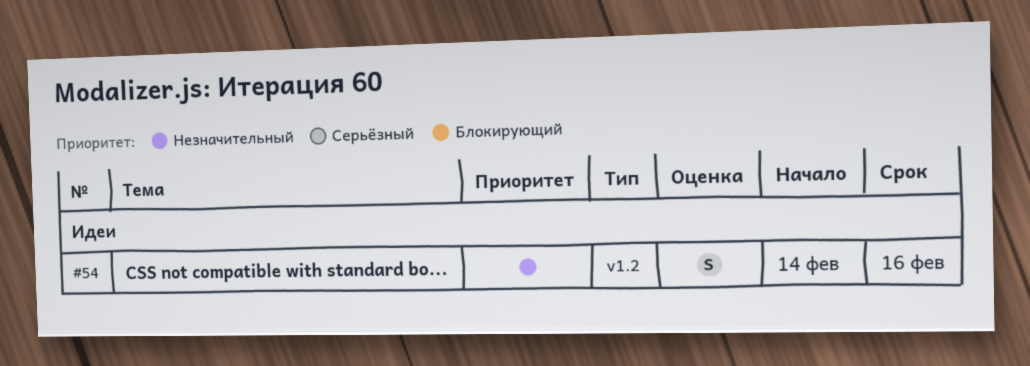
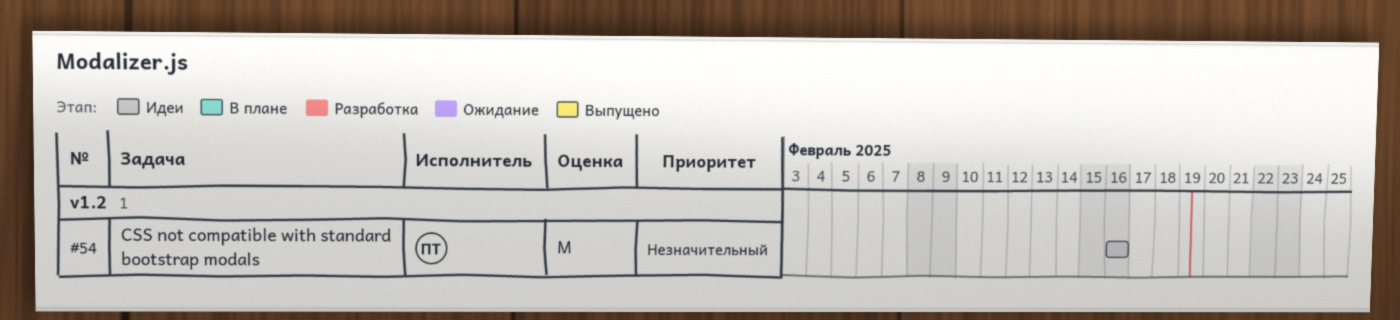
#54, estimate: S -> M
#54, start: Feb 14 -> Feb 16

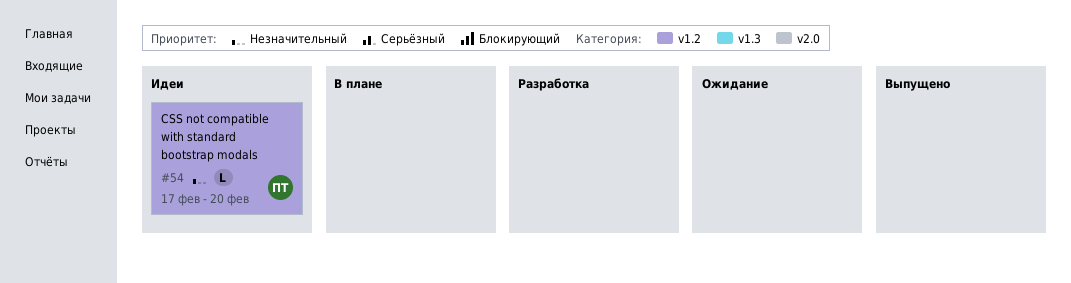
#54, estimate: M -> L
#54, start: Feb 16 -> Feb 17
#54, due: Feb 16 -> Feb 20

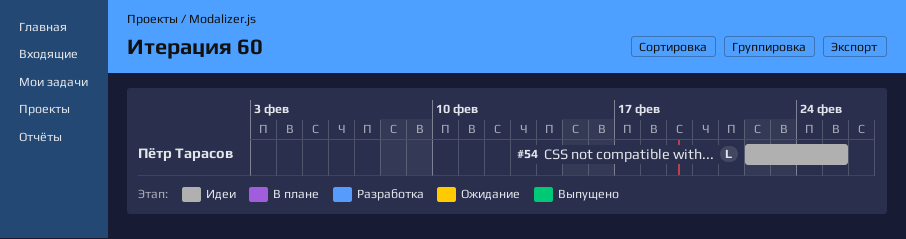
#54, start: Feb 17 -> Feb 22
#54, due: Feb 20 -> Feb 25

